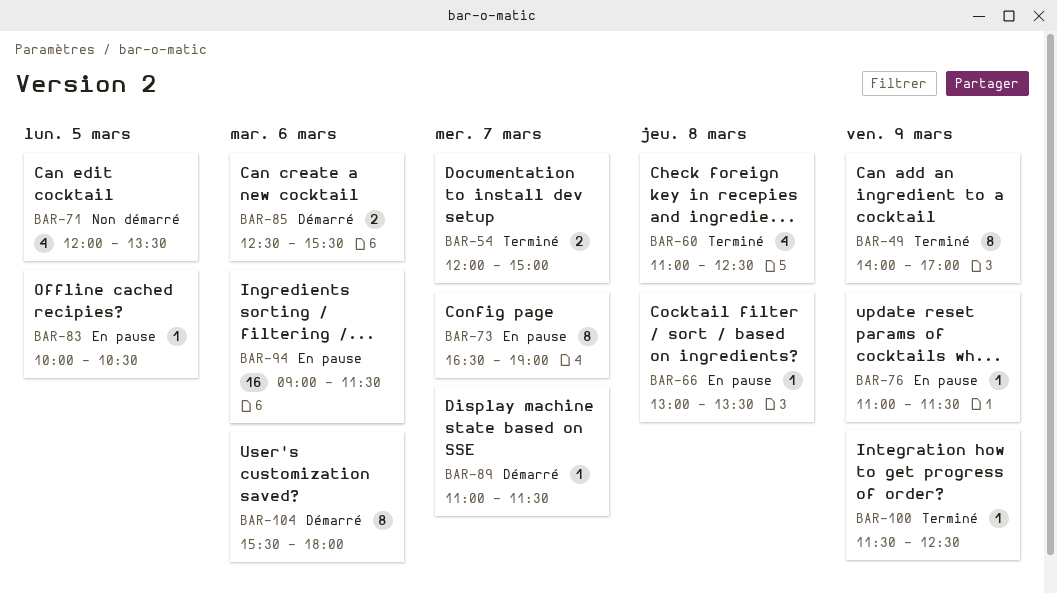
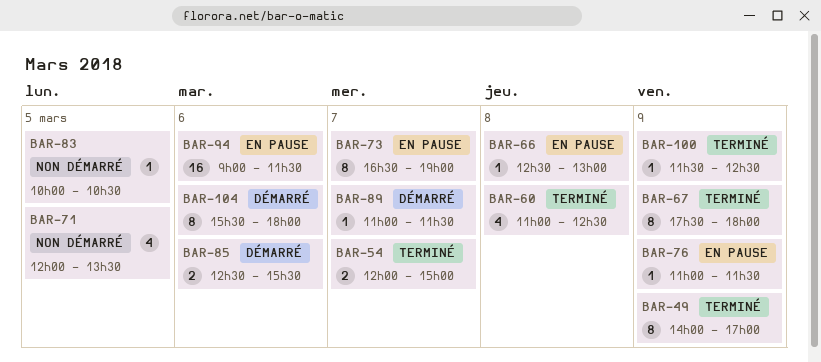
BAR-66, begins: 13:00 -> 12:30
BAR-66, ends: 13:30 -> 13:00
BAR-67: none -> present
BAR-83, status: En pause -> Non démarré

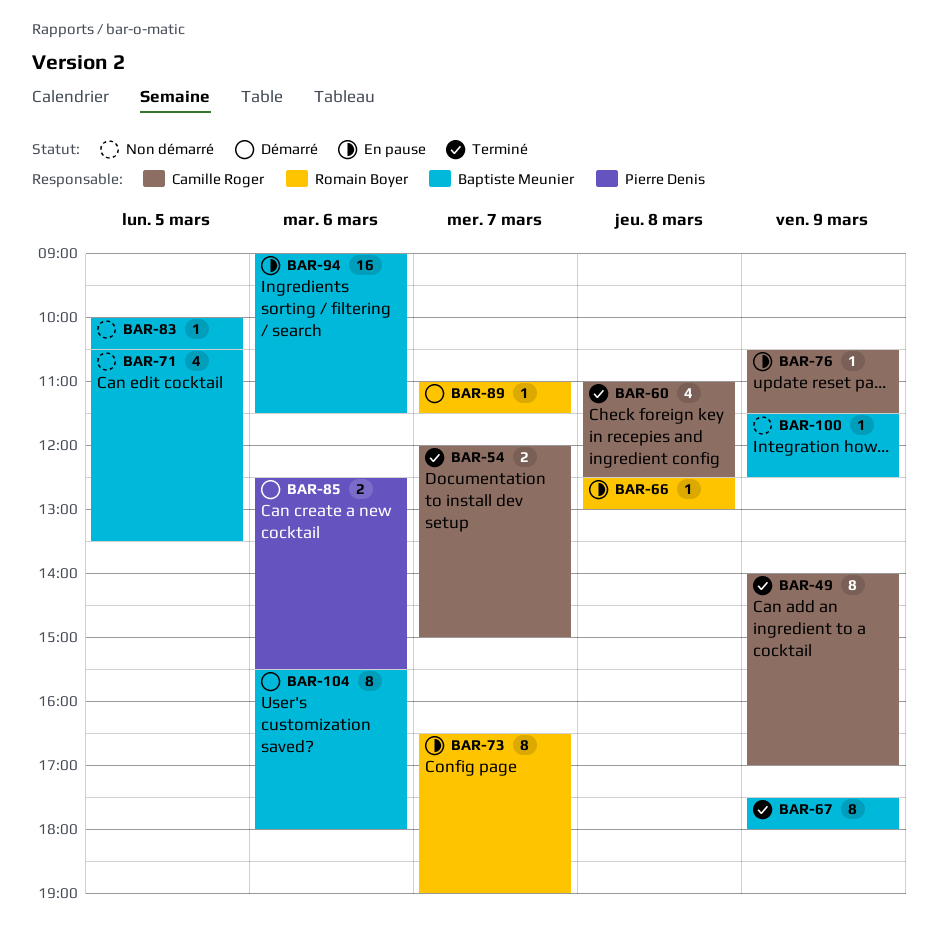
BAR-71, begins: 12:00 -> 10:30
BAR-76, begins: 11:00 -> 10:30
BAR-100, status: Terminé -> Non démarré

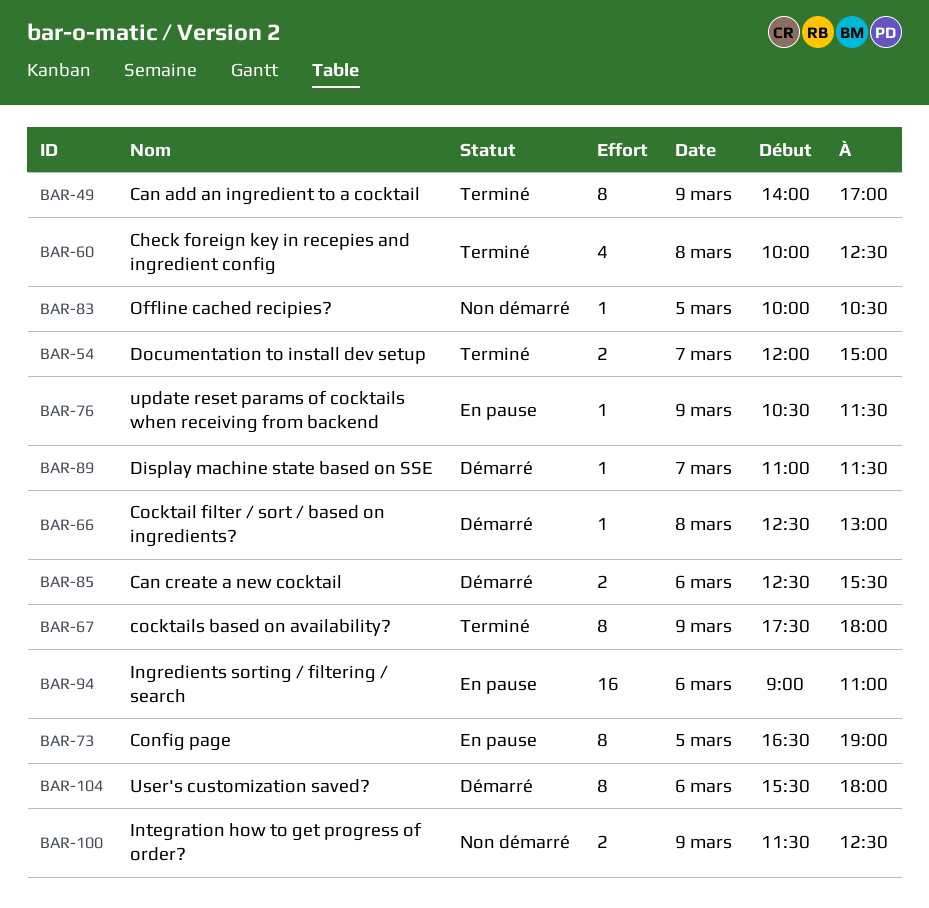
BAR-60, begins: 11:00 -> 10:00
BAR-66, status: En pause -> Démarré
BAR-71: present -> none
BAR-73, day: Mar 7 -> Mar 5
BAR-94, ends: 11:30 -> 11:00
BAR-100, estimate: 1 -> 2

